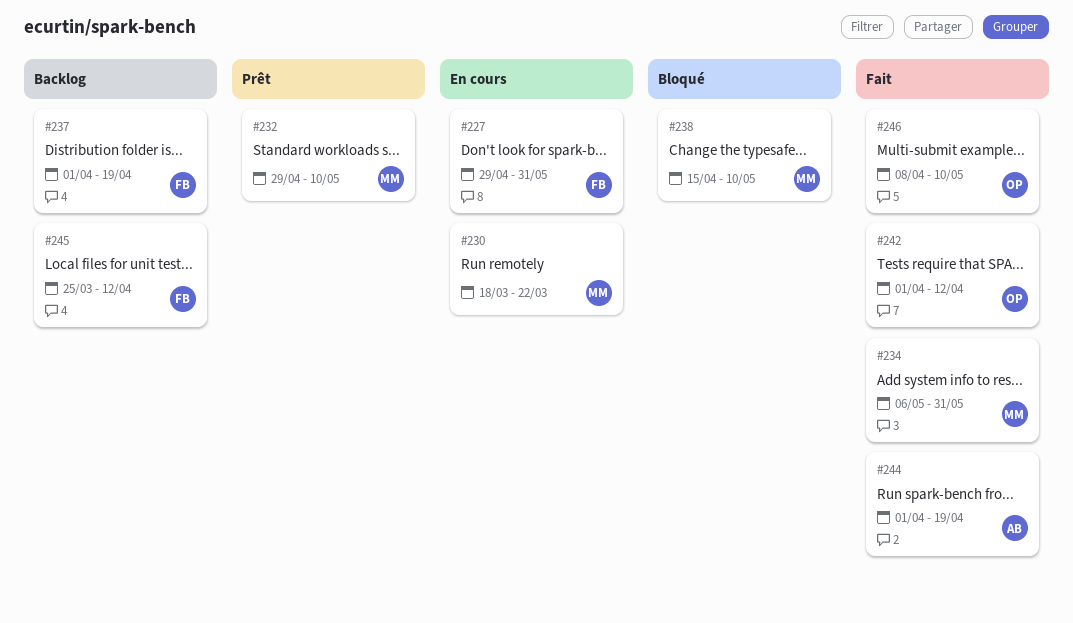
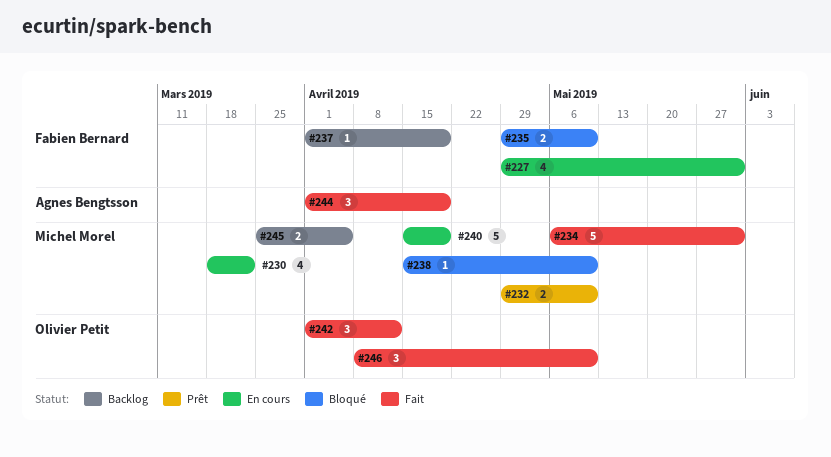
#235: none -> present
#240: none -> present
#245, owner: Fabien Bernard -> Michel Morel
#245, due: Apr 12 -> Apr 5

